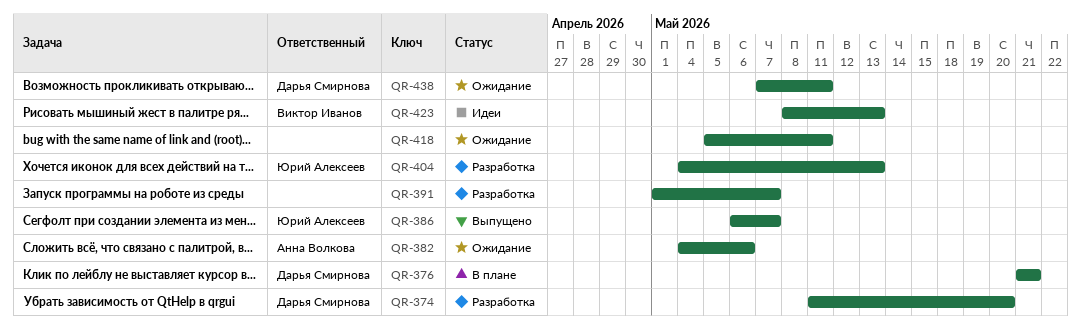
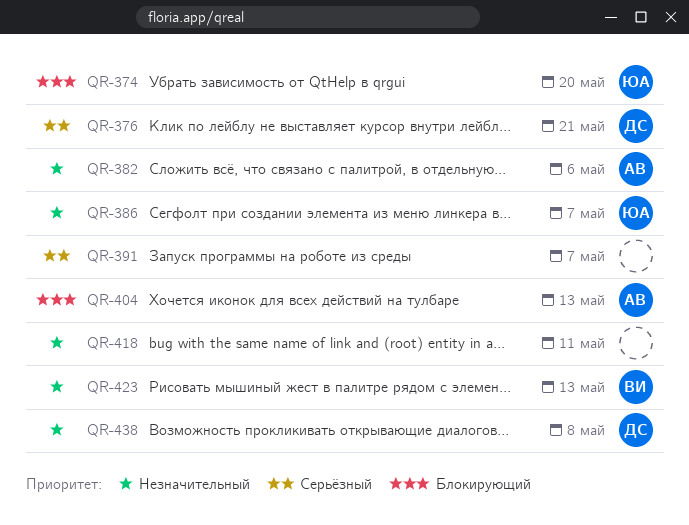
QR-374, owner: Дарья Смирнова -> Юрий Алексеев
QR-404, owner: Юрий Алексеев -> Анна Волкова
QR-438, due: May 11 -> May 8

